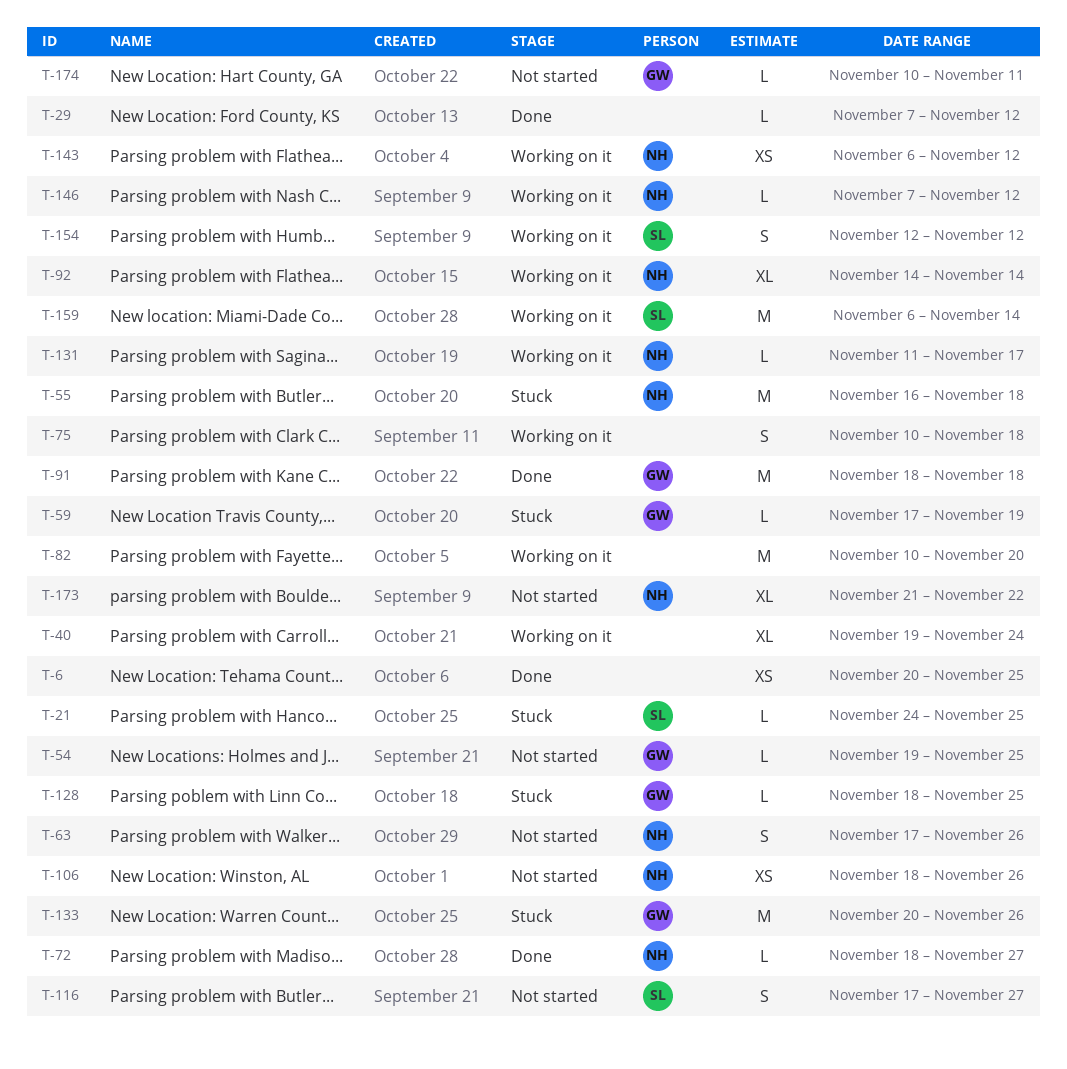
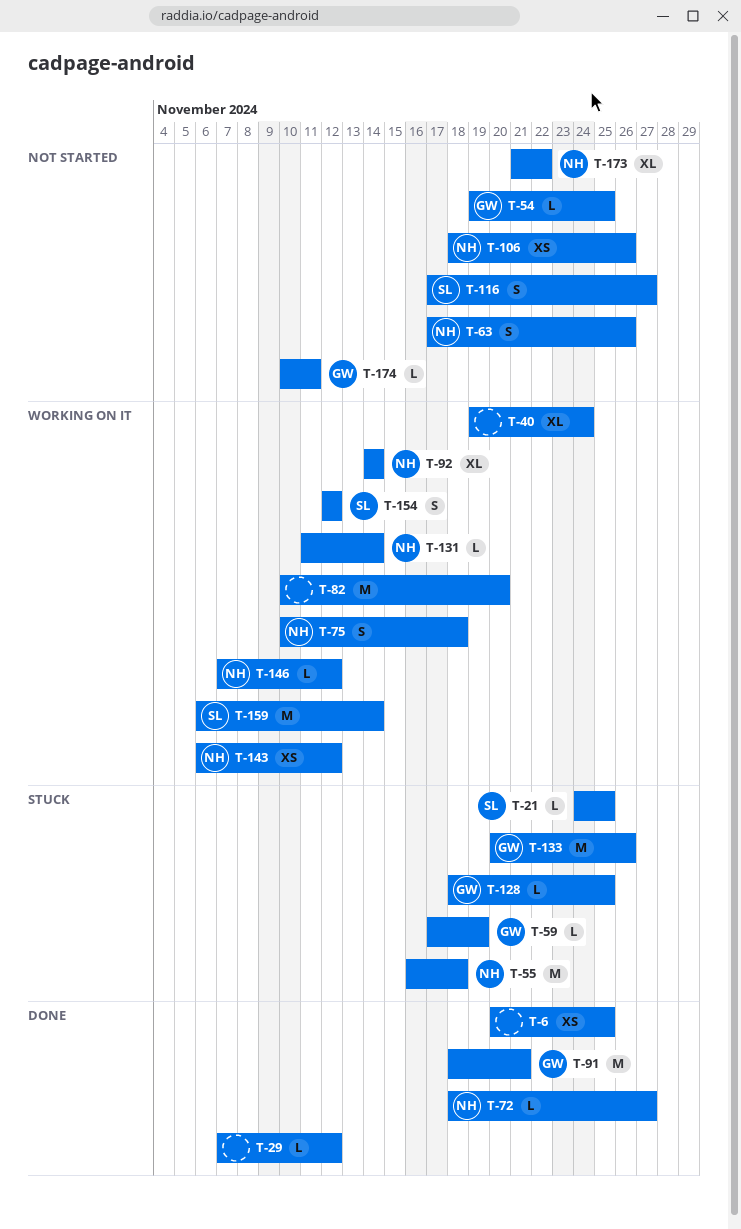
T-75, owner: none -> NH
T-91, due: Nov 18 -> Nov 21
T-131, due: Nov 17 -> Nov 14

